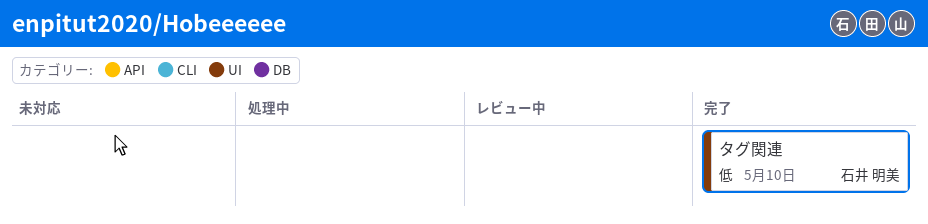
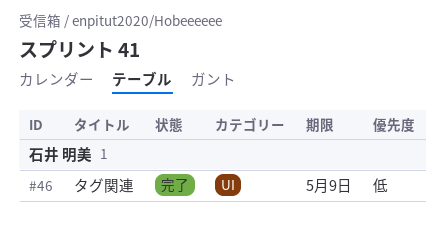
タグ関連, due: May 10 -> May 9

